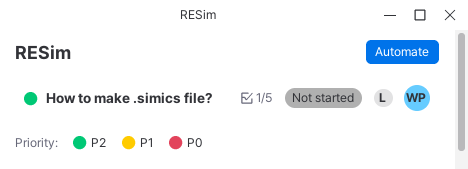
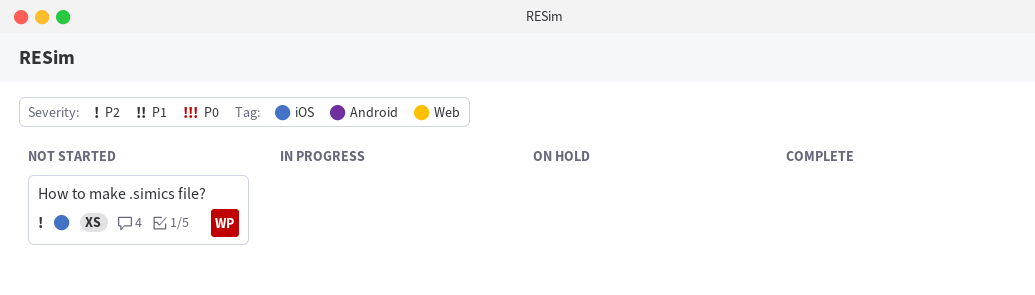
How to make .simics file?, estimate: L -> XS

